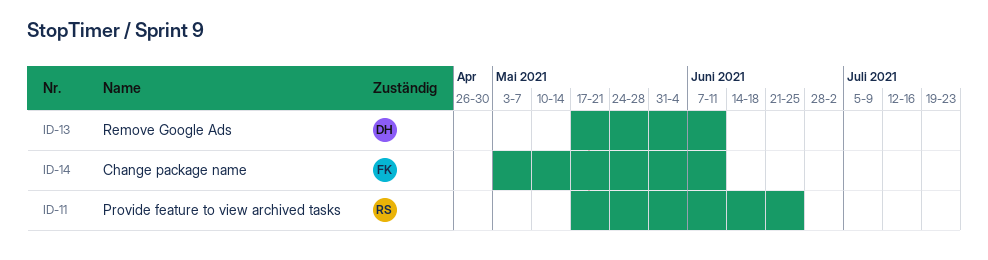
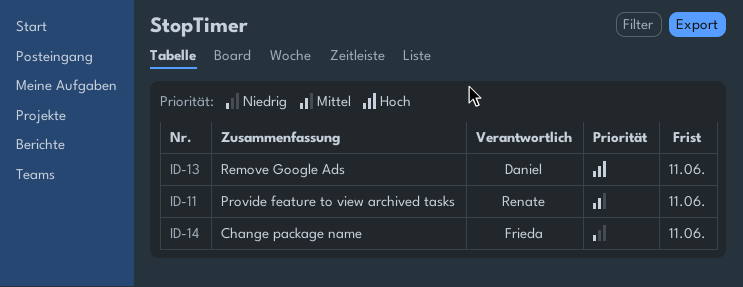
ID-11, due: Jun 25 -> Jun 11

